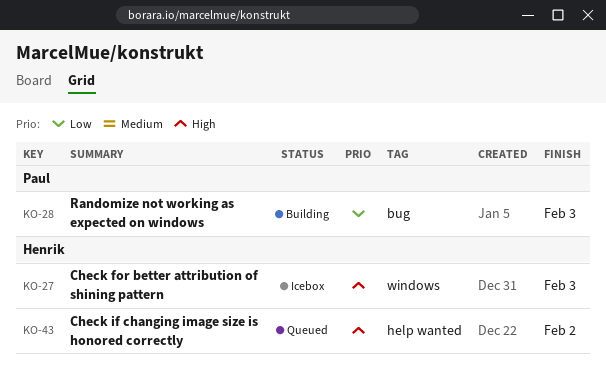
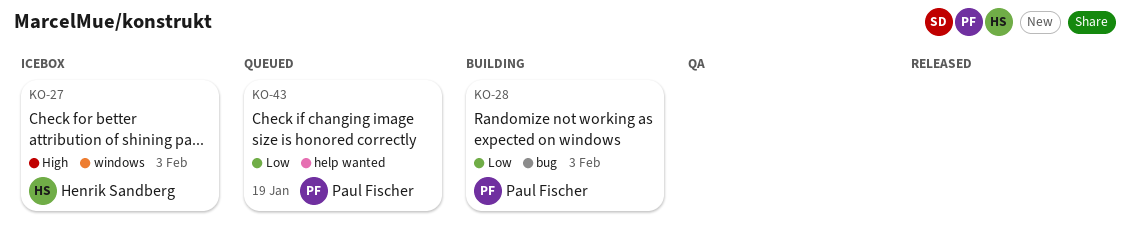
KO-43, owner: Henrik Sandberg -> Paul Fischer
KO-43, priority: High -> Low
KO-43, due: Feb 2 -> Jan 19

